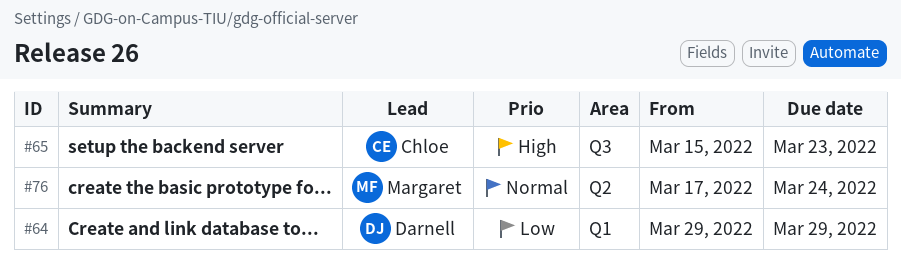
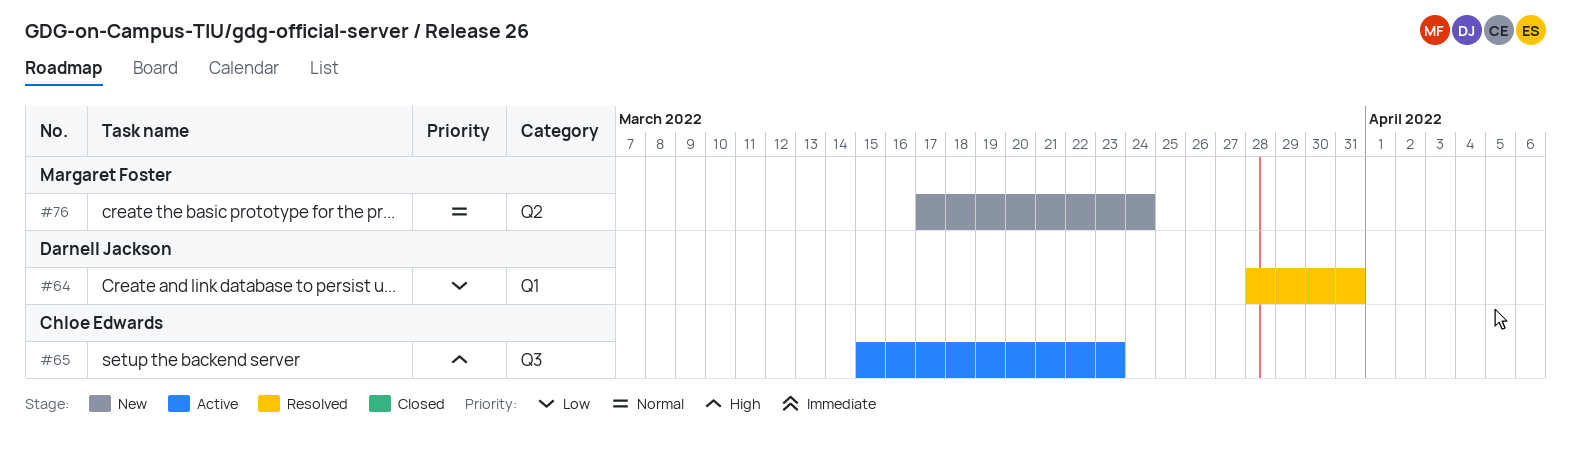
#64, start: Mar 29 -> Mar 28
#64, due: Mar 29 -> Mar 31

